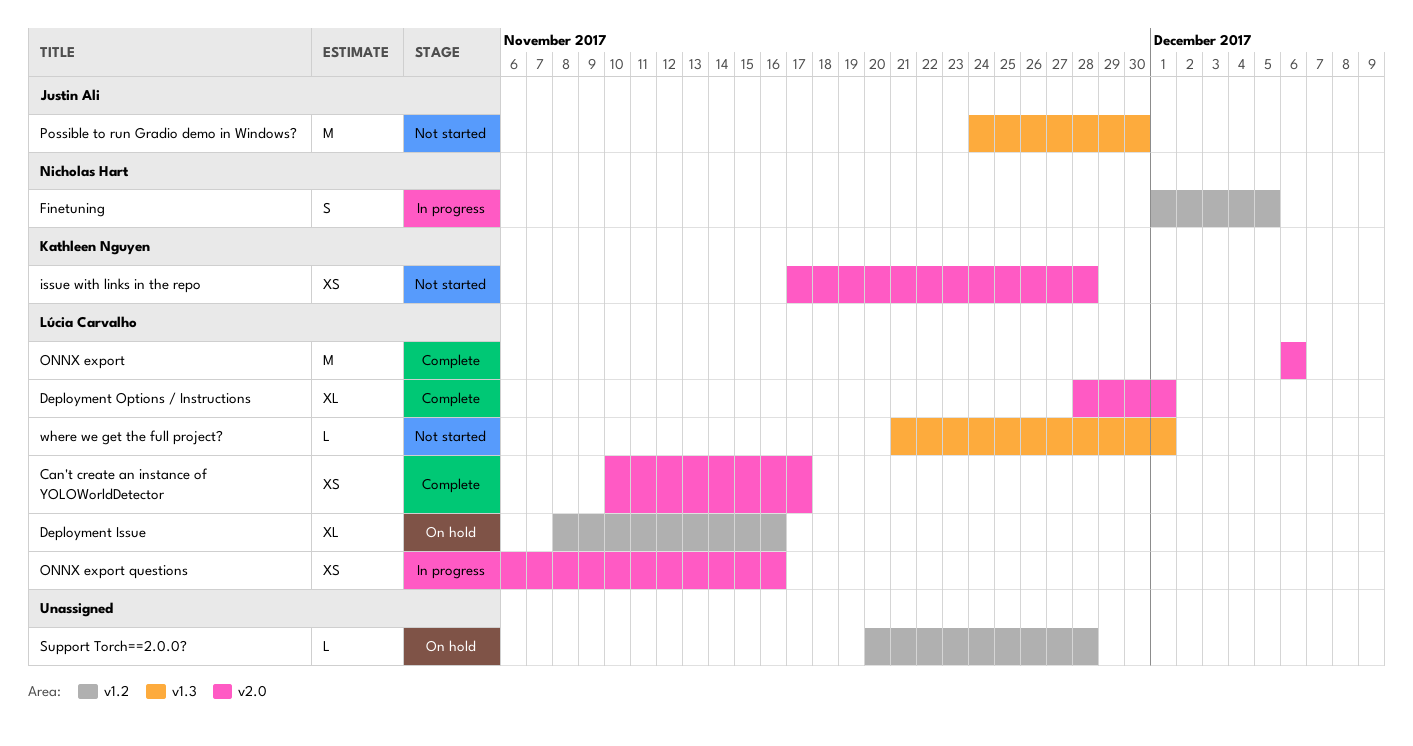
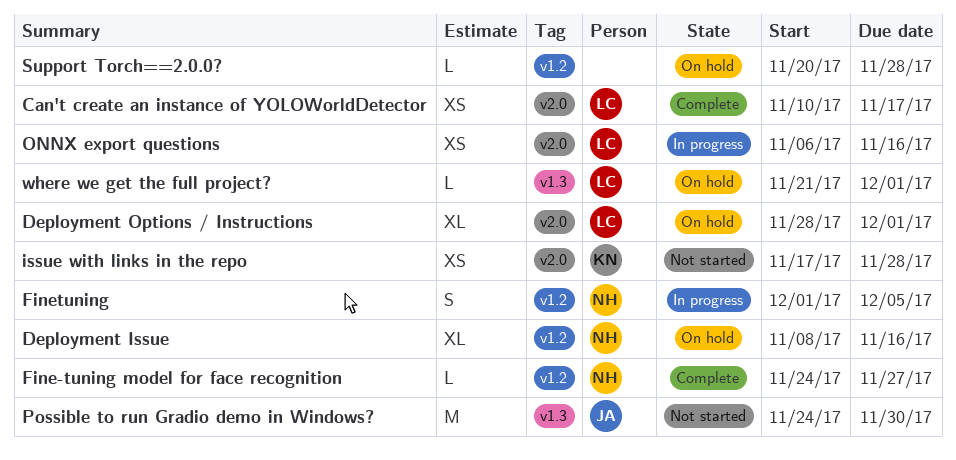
Deployment Issue, owner: Lúcia Carvalho -> Nicholas Hart
Deployment Options / Instructions, status: Complete -> On hold
Fine-tuning model for face recognition: none -> present
ONNX export: present -> none
where we get the full project?, status: Not started -> On hold

